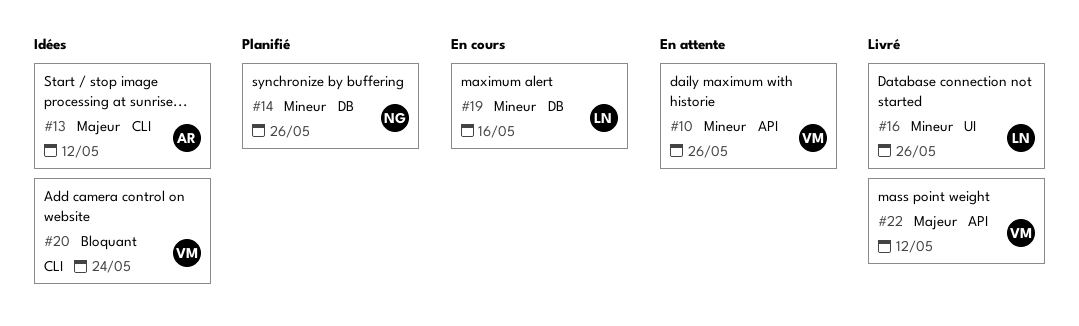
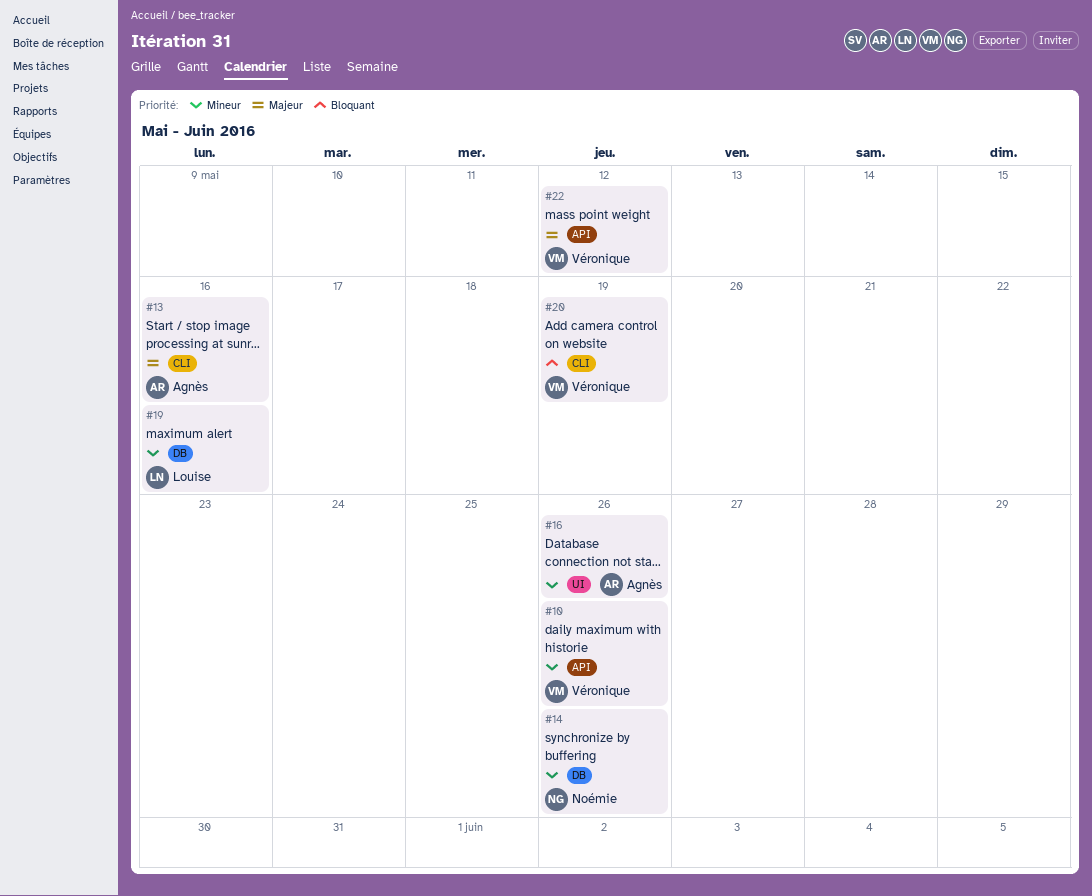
#13, due: May 12 -> May 16
#16, owner: Louise -> Agnès
#20, due: May 24 -> May 19

